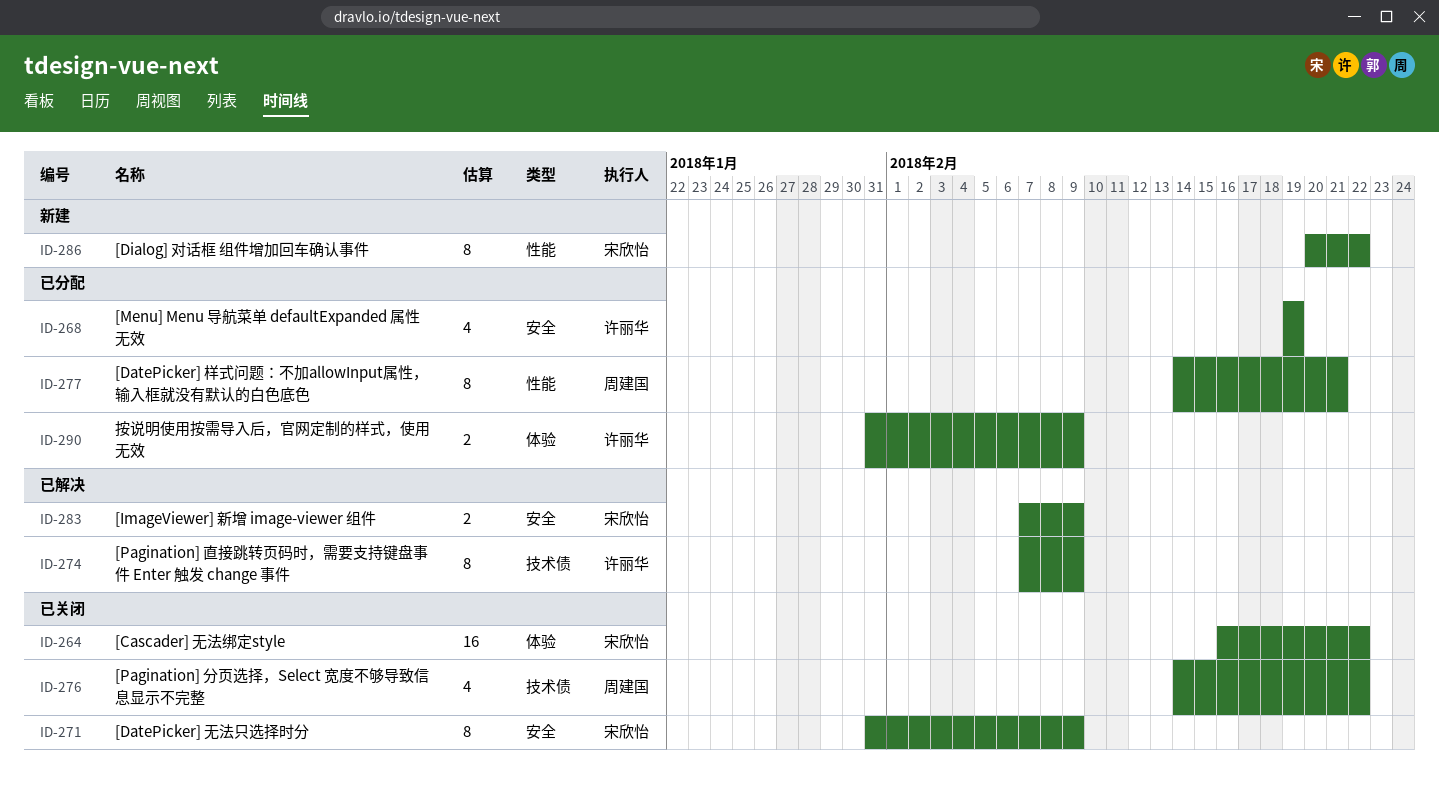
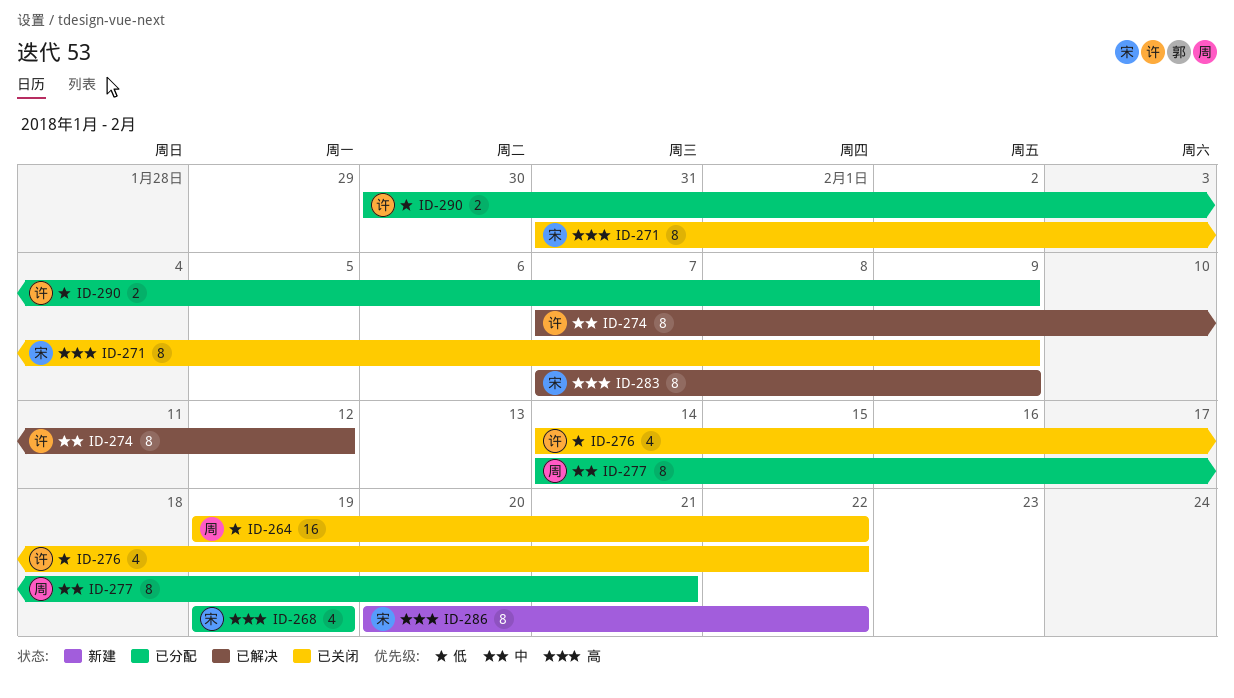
ID-264, owner: 宋欣怡 -> 周建国
ID-264, start: Feb 16 -> Feb 19
ID-268, owner: 许丽华 -> 宋欣怡
ID-274, due: Feb 9 -> Feb 12
ID-276, owner: 周建国 -> 许丽华
ID-283, estimate: 2 -> 8
ID-290, start: Jan 31 -> Jan 30

